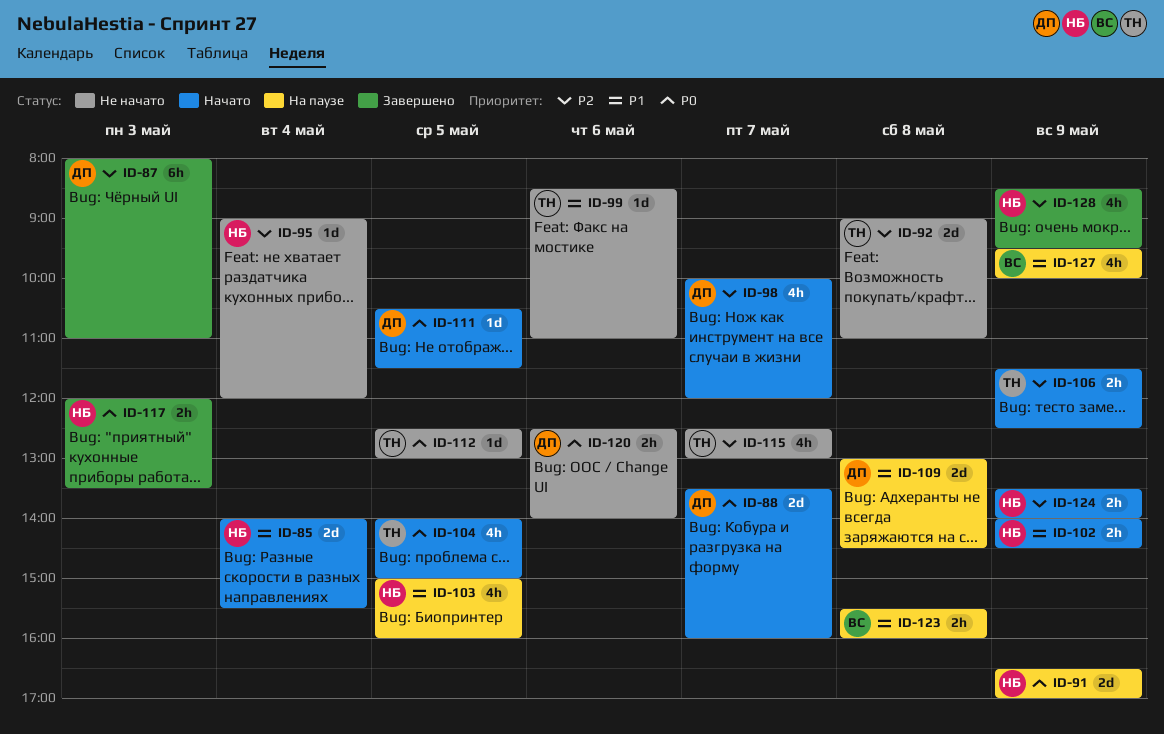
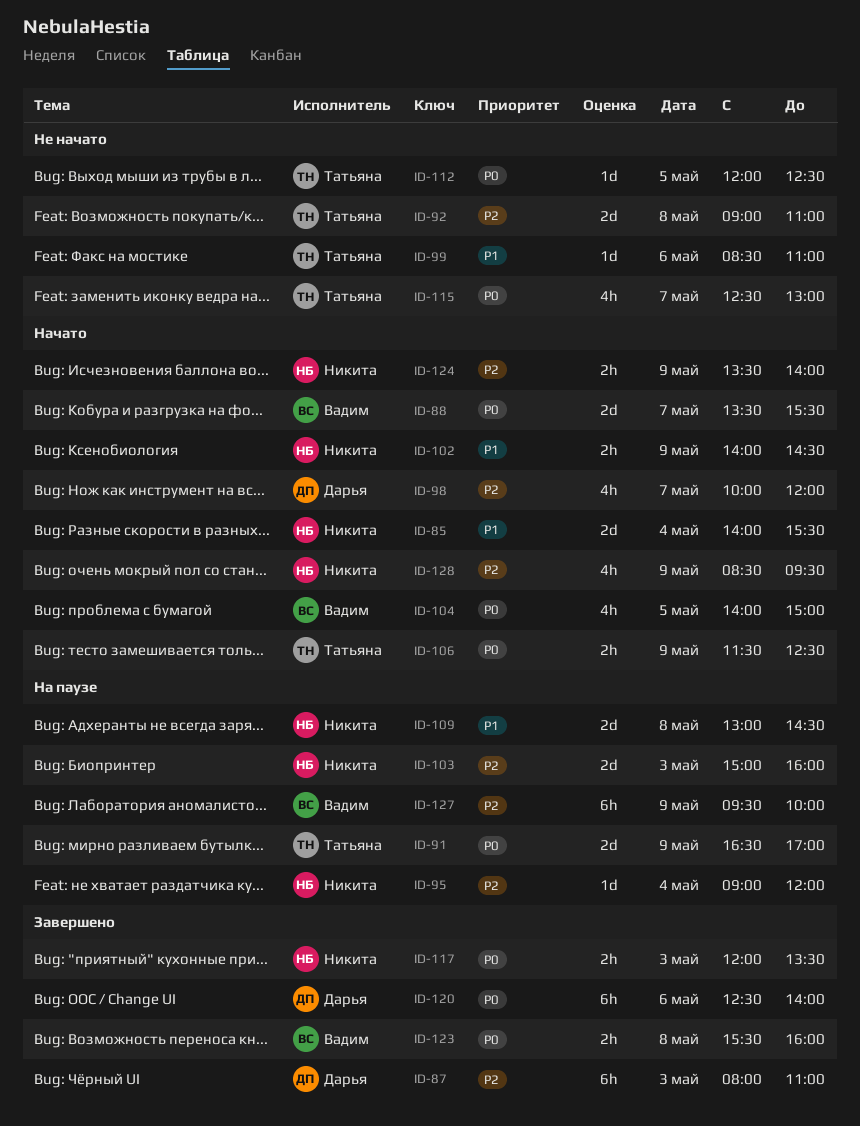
ID-88, owner: Дарья -> Вадим
ID-88, ends: 16:00 -> 15:30
ID-91, owner: Никита -> Татьяна
ID-95, status: Не начато -> На паузе
ID-103, priority: P1 -> P2
ID-103, estimate: 4h -> 2d
ID-103, day: May 5 -> May 3
ID-104, owner: Татьяна -> Вадим
ID-106, priority: P2 -> P0
ID-109, owner: Дарья -> Никита
ID-111: present -> none
ID-112, begins: 12:30 -> 12:00
ID-112, ends: 13:00 -> 12:30
ID-115, priority: P2 -> P0
ID-120, status: Не начато -> Завершено
ID-120, estimate: 2h -> 6h
ID-123, status: На паузе -> Завершено
ID-123, priority: P1 -> P0
ID-127, priority: P1 -> P2
ID-127, estimate: 4h -> 6h
ID-128, status: Завершено -> Начато

